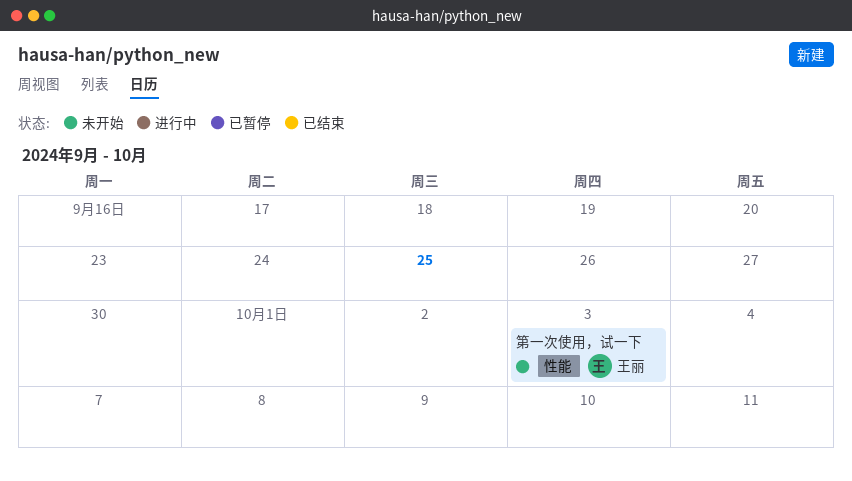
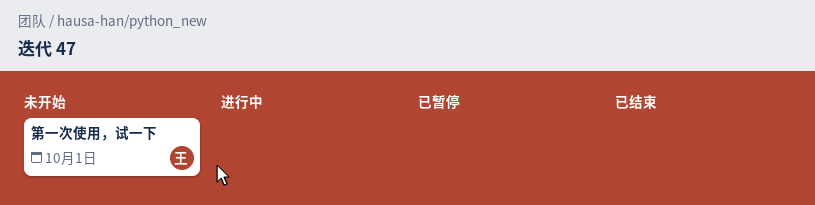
第一次使用，试一下, due: Oct 3 -> Oct 1

